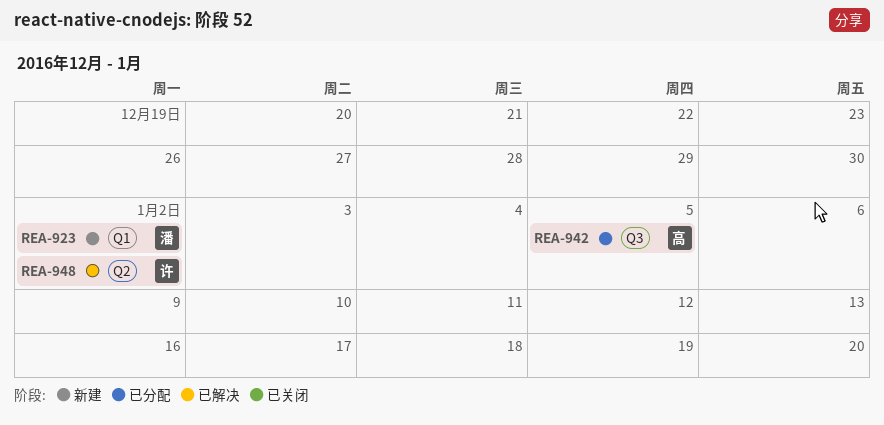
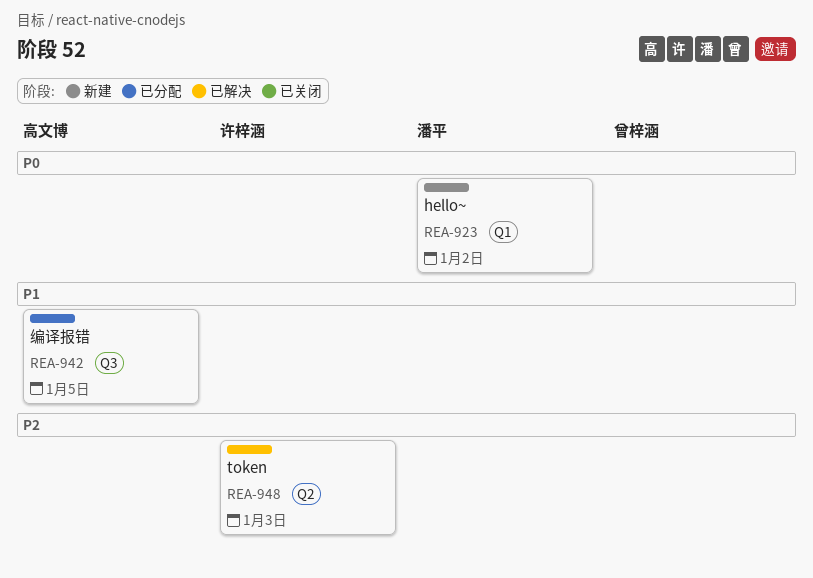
REA-948, due: Jan 2 -> Jan 3

